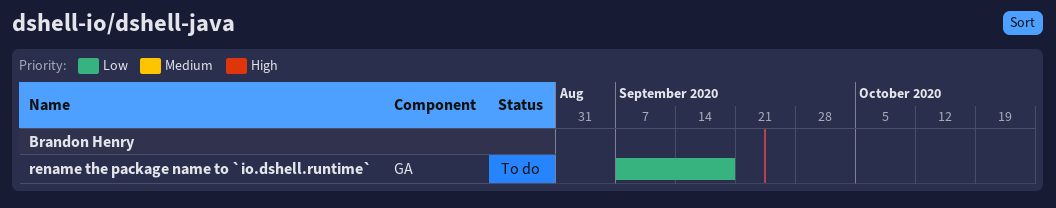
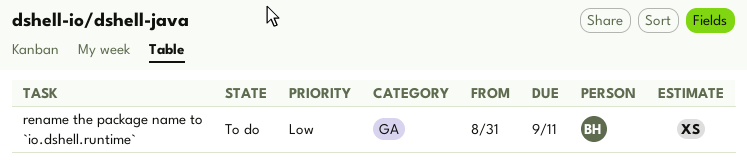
rename the package name to `io.dshell.runtime`, start: Sep 7 -> Aug 31
rename the package name to `io.dshell.runtime`, due: Sep 18 -> Sep 11

